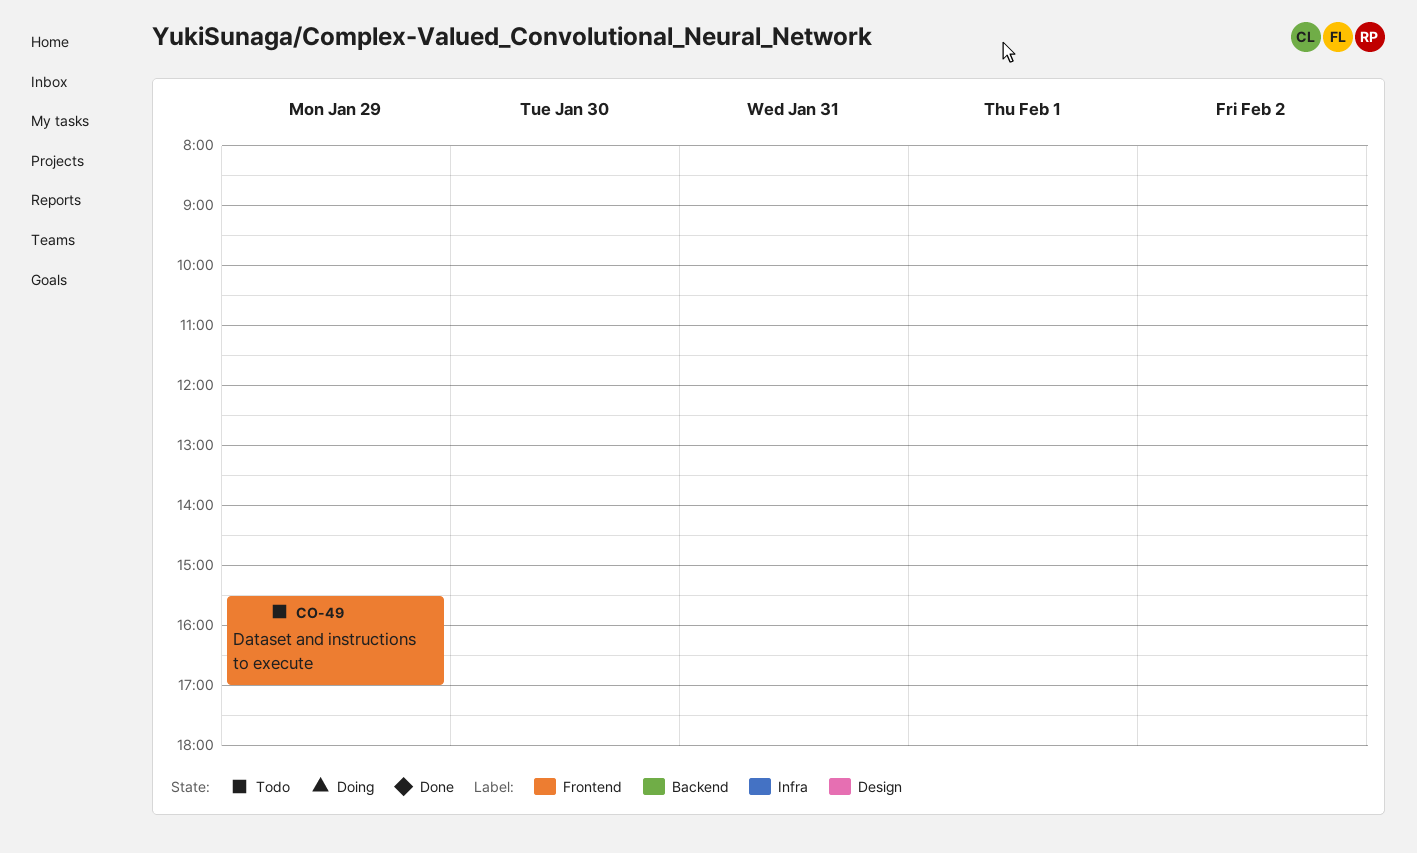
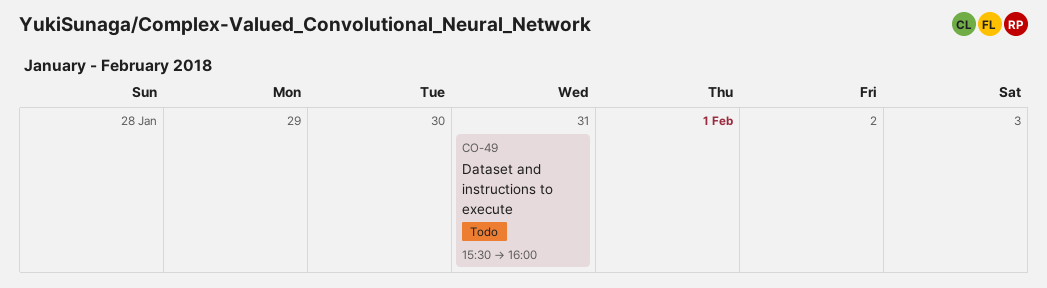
CO-49, day: Jan 29 -> Jan 31
CO-49, ends: 17:00 -> 16:00

